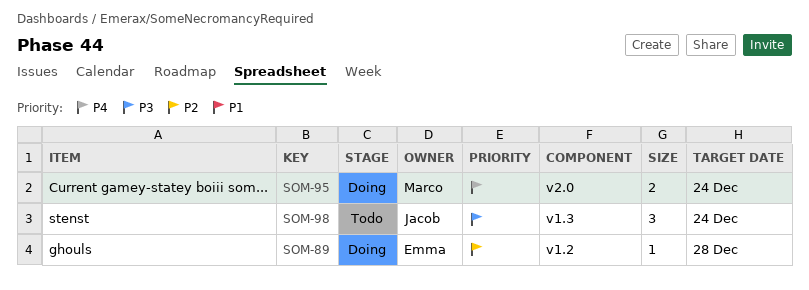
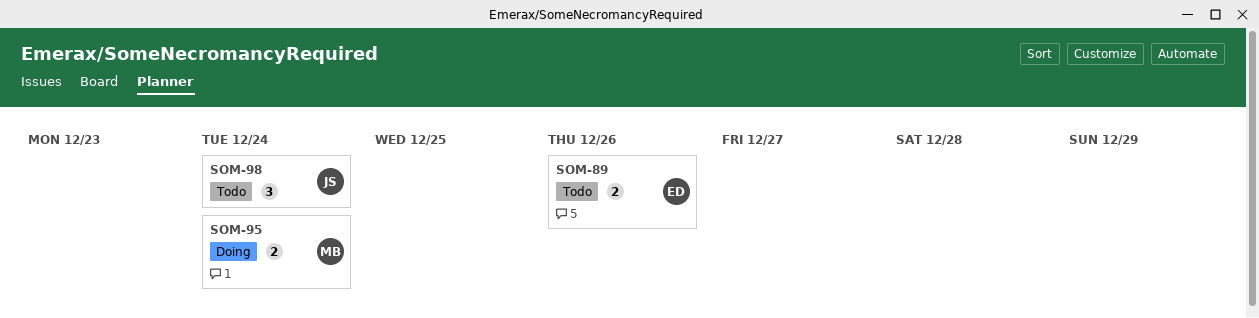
SOM-89, status: Doing -> Todo
SOM-89, estimate: 1 -> 2
SOM-89, due: Dec 28 -> Dec 26

